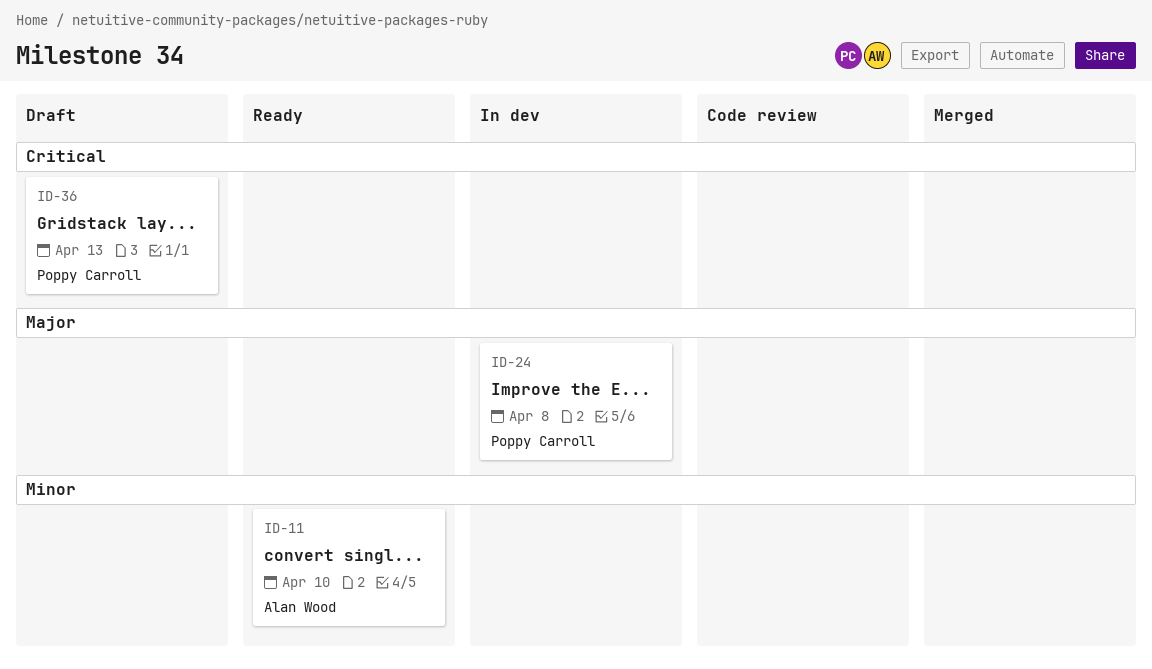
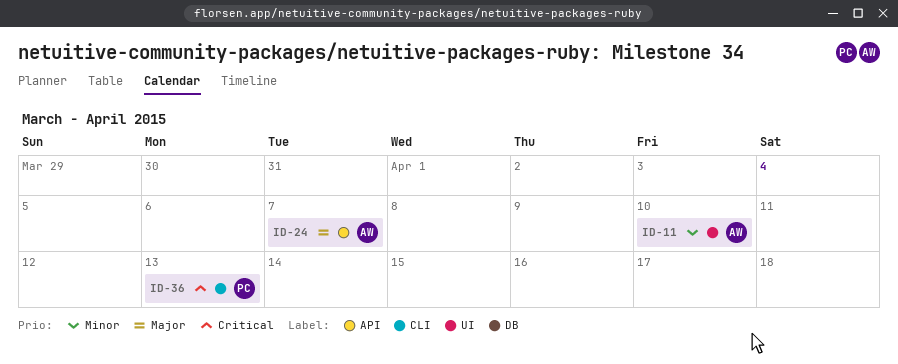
ID-24, owner: Poppy Carroll -> Alan Wood
ID-24, due: Apr 8 -> Apr 7

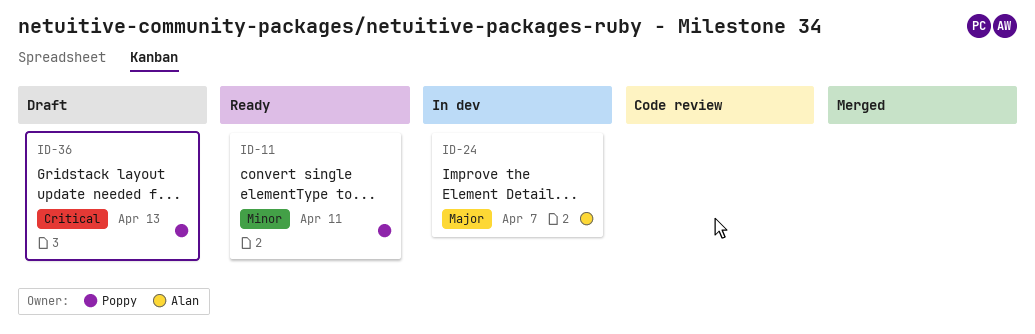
ID-11, owner: Alan -> Poppy
ID-11, due: Apr 10 -> Apr 11

